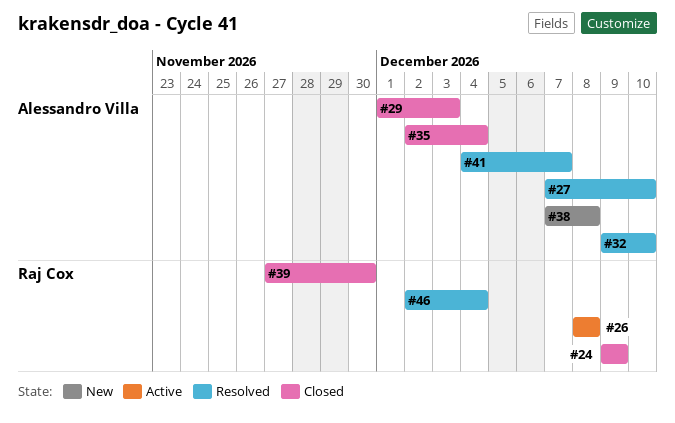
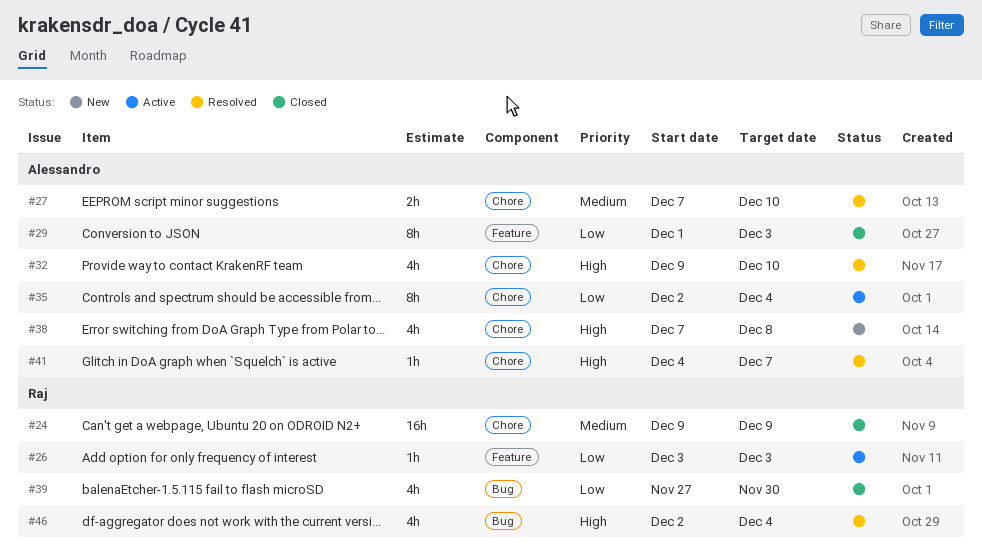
#26, start: Dec 8 -> Dec 3
#26, due: Dec 8 -> Dec 3
#35, status: Closed -> Active

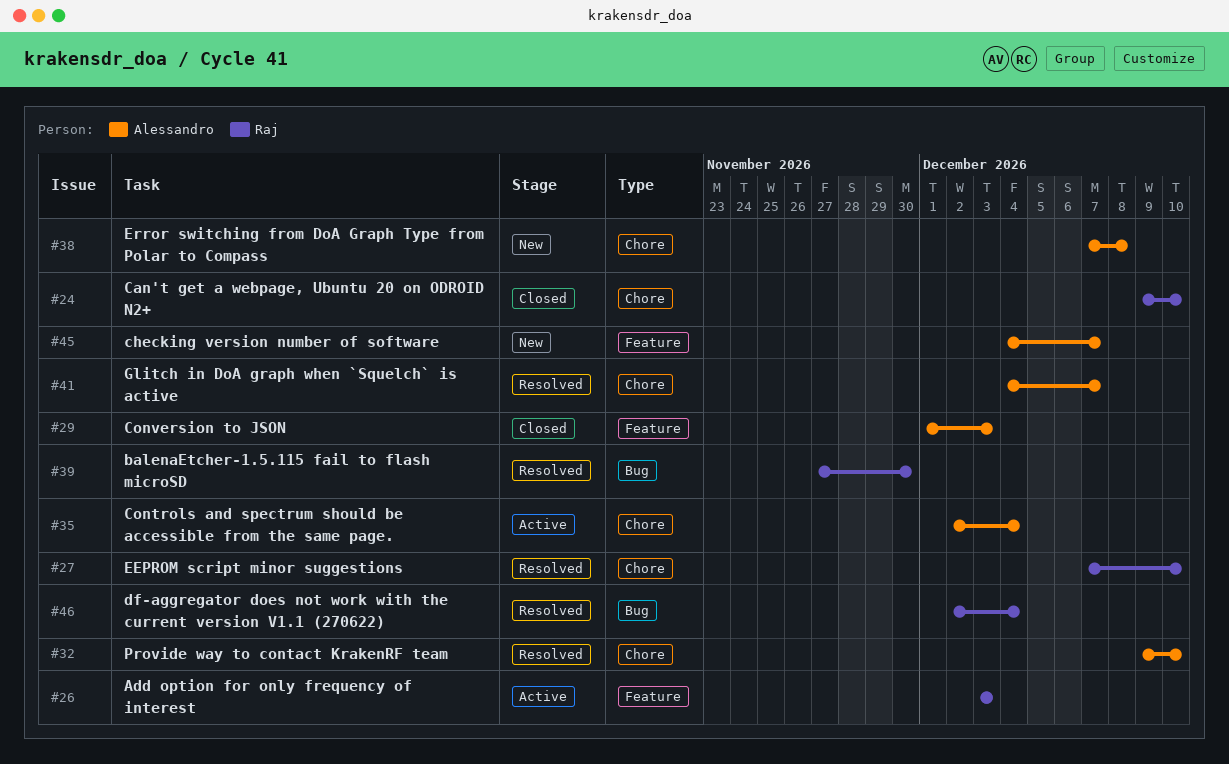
#24, due: Dec 9 -> Dec 10
#27, owner: Alessandro -> Raj
#39, status: Closed -> Resolved
#45: none -> present

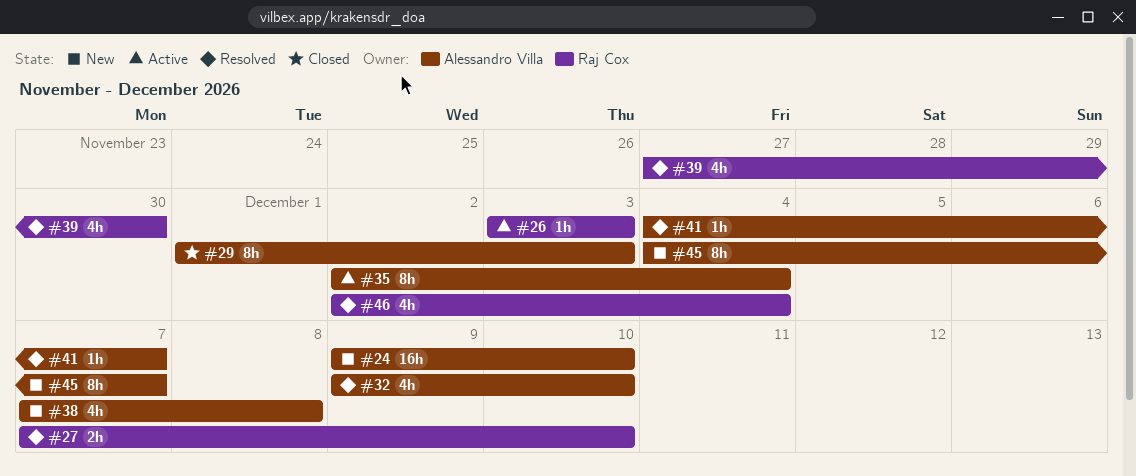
#24, status: Closed -> New
#24, owner: Raj Cox -> Alessandro Villa

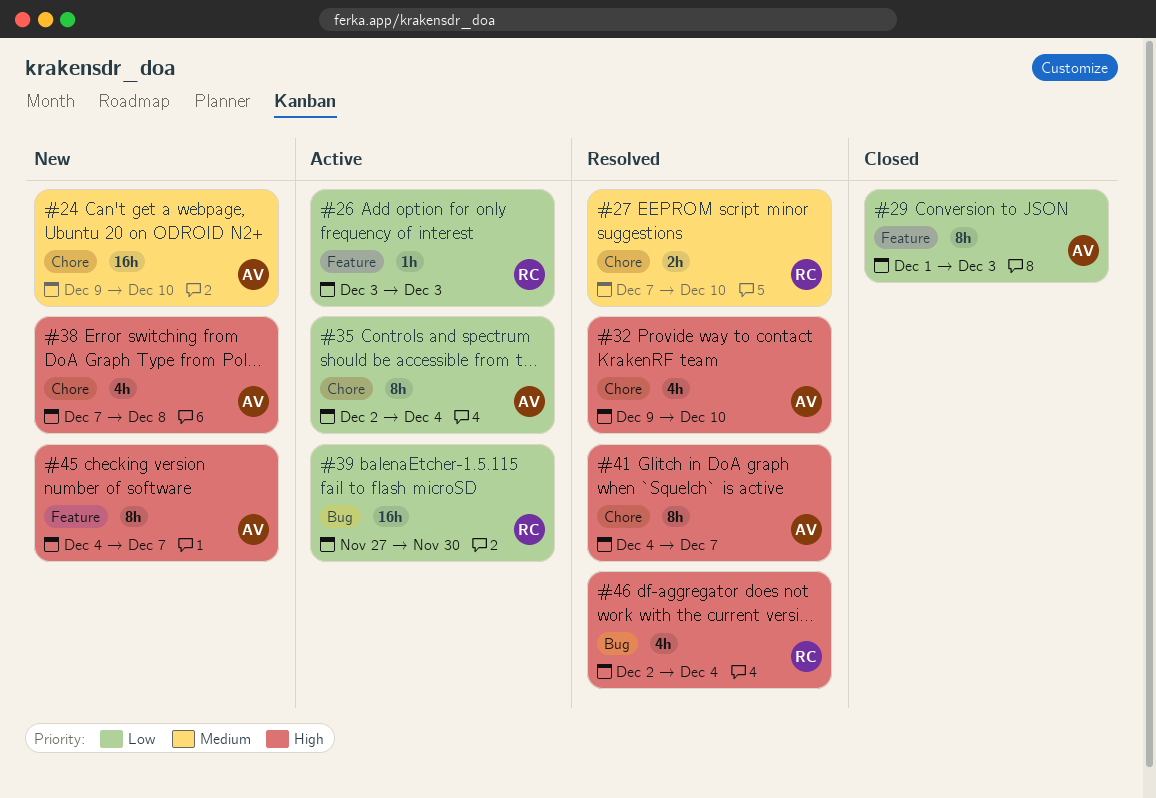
#39, status: Resolved -> Active
#39, estimate: 4h -> 16h
#41, estimate: 1h -> 8h

